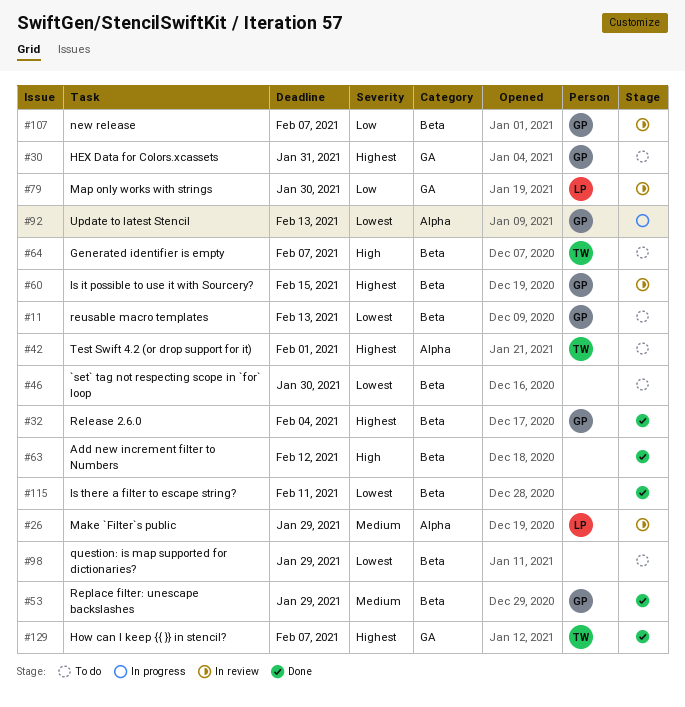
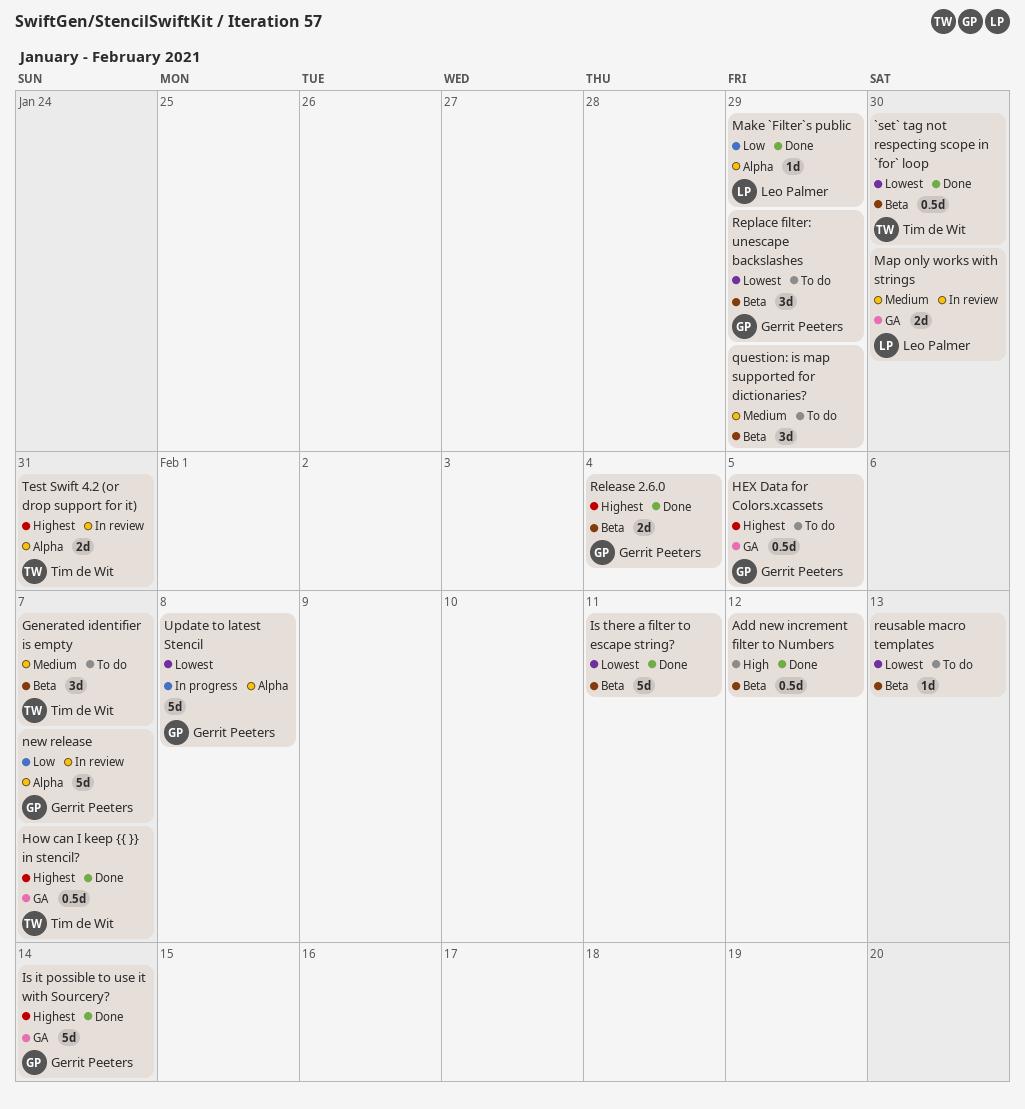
`set` tag not respecting scope in `for` loop, status: To do -> Done
`set` tag not respecting scope in `for` loop, owner: none -> Tim de Wit
Generated identifier is empty, priority: High -> Medium
HEX Data for Colors.xcassets, due: Jan 31 -> Feb 5
Is it possible to use it with Sourcery?, status: In review -> Done
Is it possible to use it with Sourcery?, label: Beta -> GA
Is it possible to use it with Sourcery?, due: Feb 15 -> Feb 14
Make `Filter`s public, status: In review -> Done
Make `Filter`s public, priority: Medium -> Low
Map only works with strings, priority: Low -> Medium
new release, label: Beta -> Alpha
question: is map supported for dictionaries?, priority: Lowest -> Medium
Replace filter: unescape backslashes, status: Done -> To do
Replace filter: unescape backslashes, priority: Medium -> Lowest
reusable macro templates, owner: Gerrit Peeters -> none
Test Swift 4.2 (or drop support for it), status: To do -> In review
Test Swift 4.2 (or drop support for it), due: Feb 1 -> Jan 31
Update to latest Stencil, due: Feb 13 -> Feb 8

